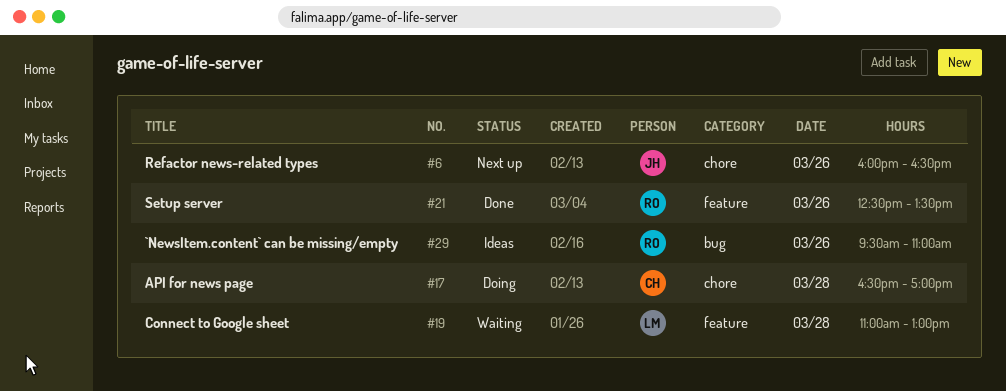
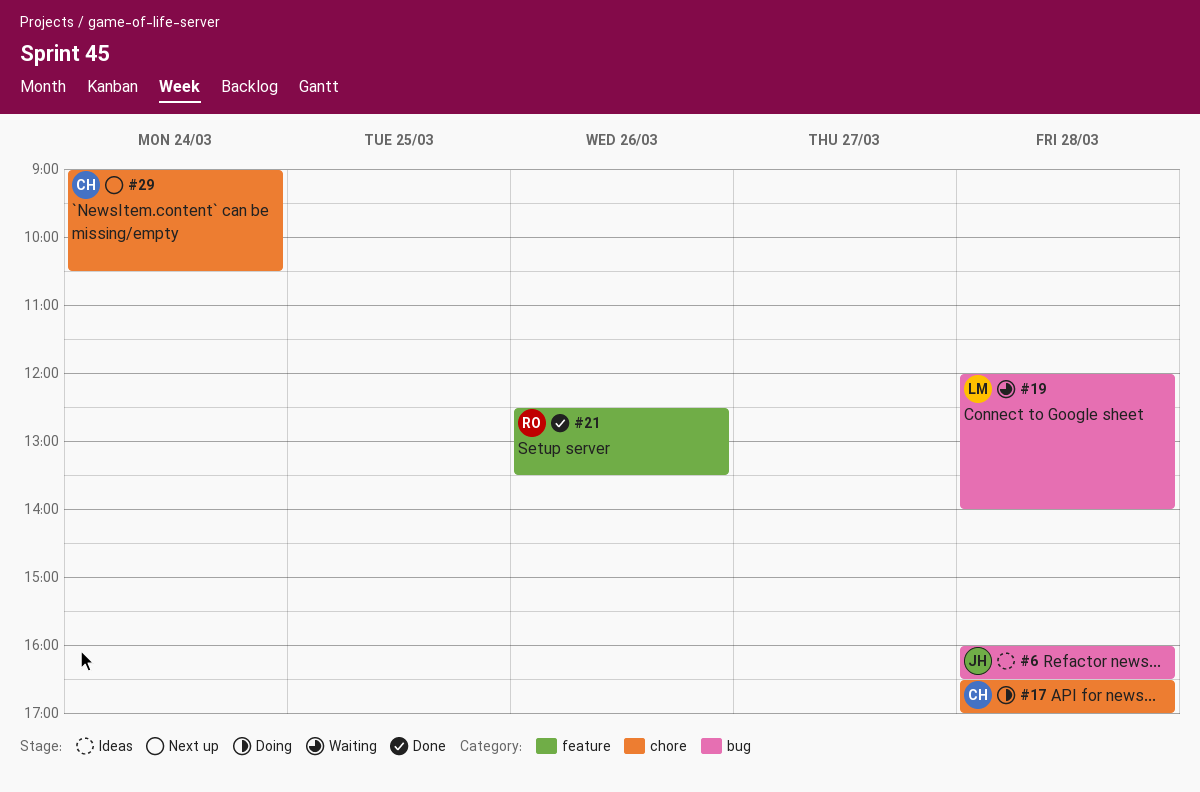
#6, status: Next up -> Ideas
#6, label: chore -> bug
#6, day: Mar 26 -> Mar 28
#19, label: feature -> bug
#19, begins: 11:00 -> 12:00
#19, ends: 13:00 -> 14:00
#29, status: Ideas -> Next up
#29, owner: RO -> CH
#29, label: bug -> chore
#29, day: Mar 26 -> Mar 24
#29, begins: 09:30 -> 09:00
#29, ends: 11:00 -> 10:30

